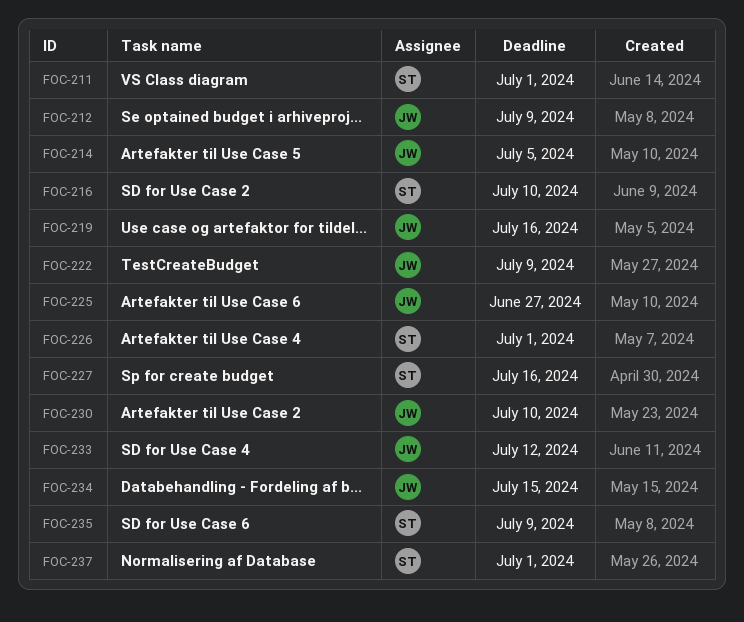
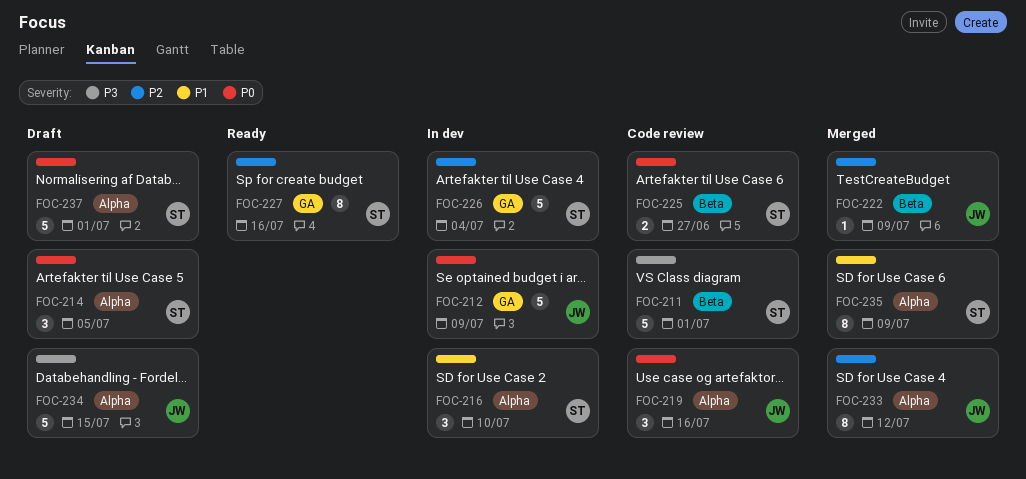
FOC-214, owner: JW -> ST
FOC-225, owner: JW -> ST
FOC-226, due: Jul 1 -> Jul 4
FOC-230: present -> none

